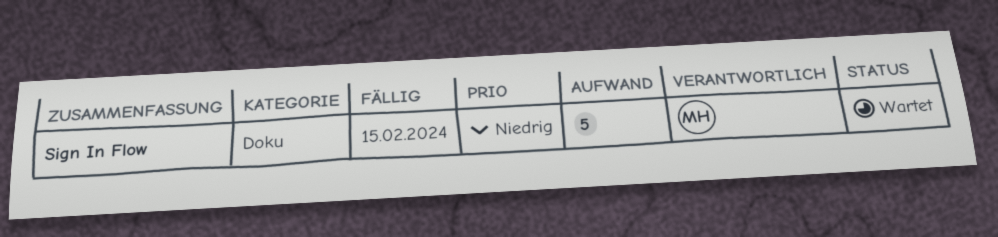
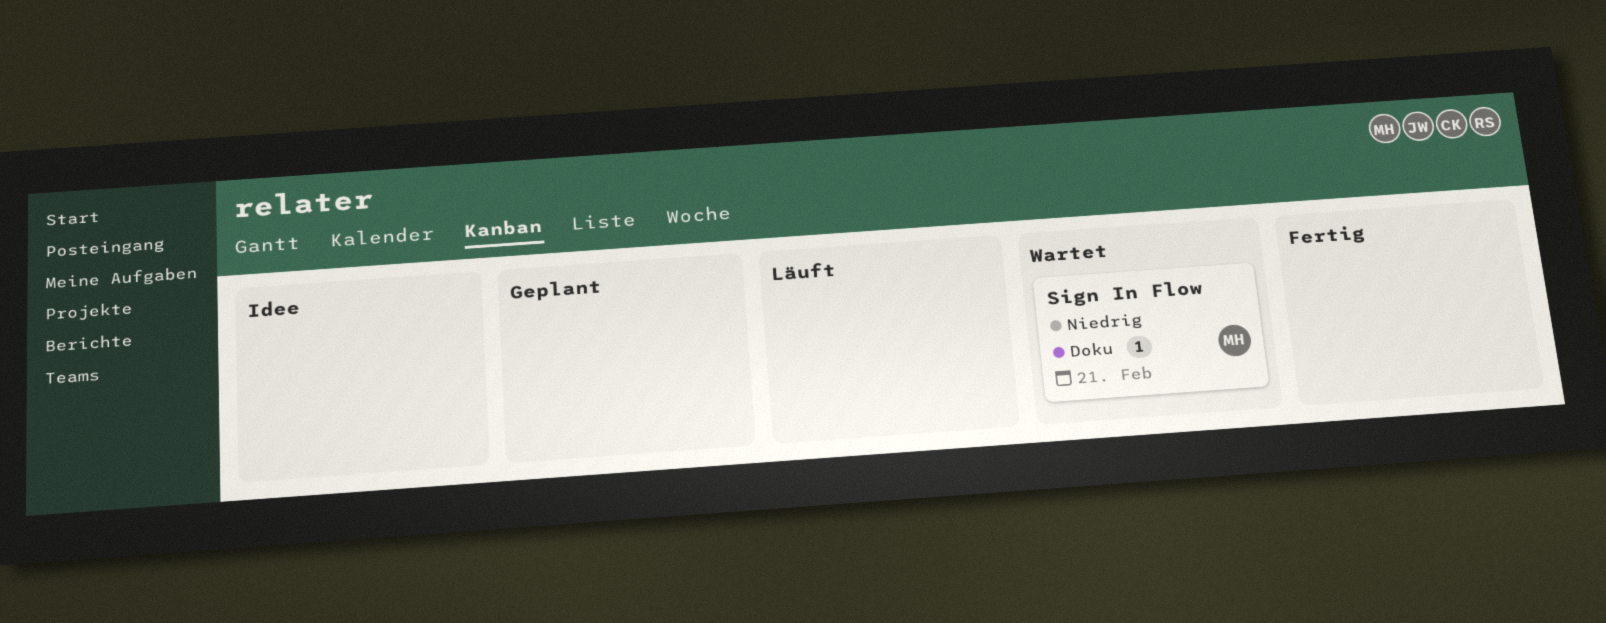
Sign In Flow, estimate: 5 -> 1
Sign In Flow, due: Feb 15 -> Feb 21

